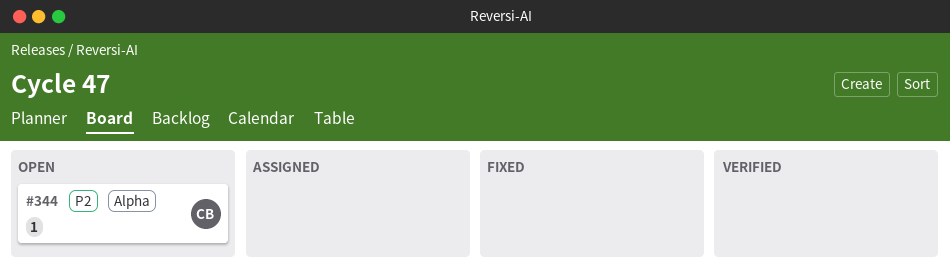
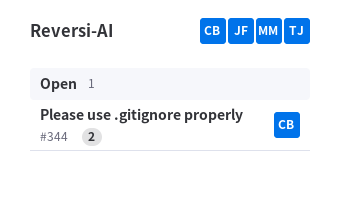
#344, estimate: 1 -> 2

